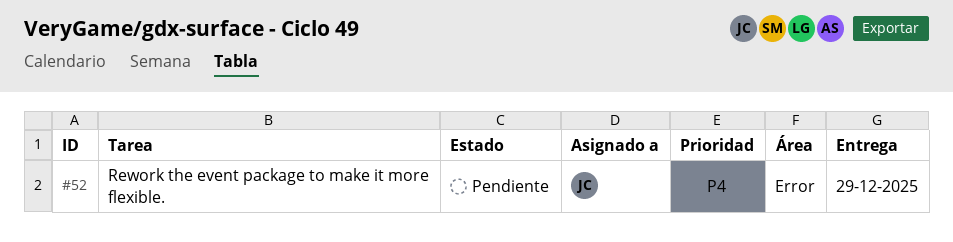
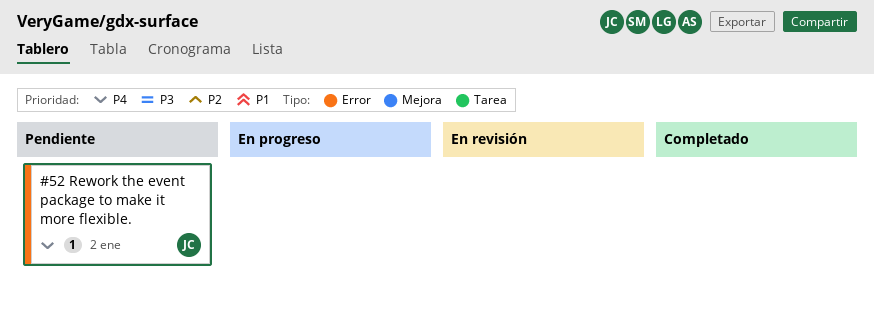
#52, due: Dec 29 -> Jan 2

